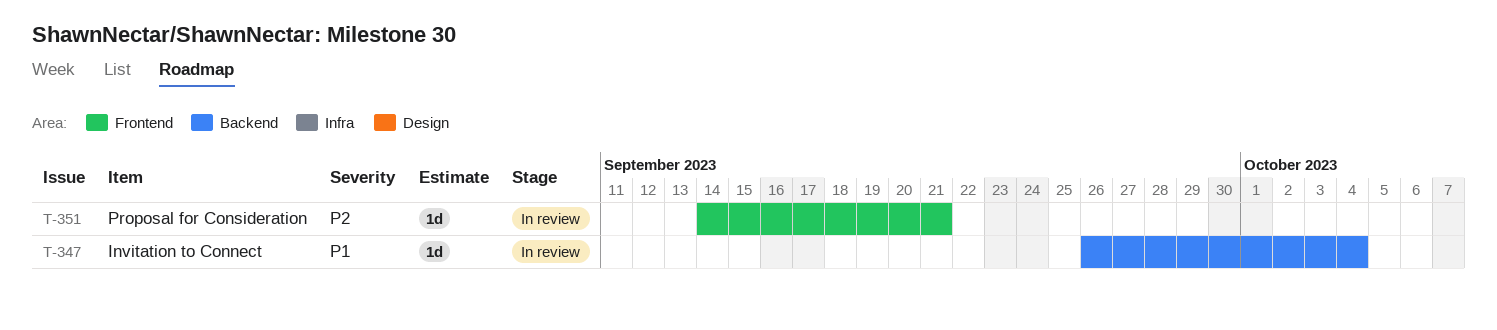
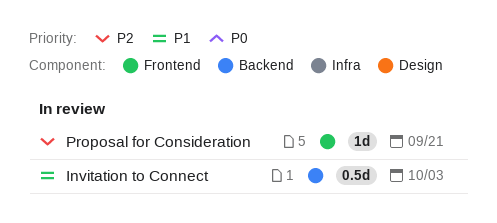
Invitation to Connect, estimate: 1d -> 0.5d
Invitation to Connect, due: Oct 4 -> Oct 3

